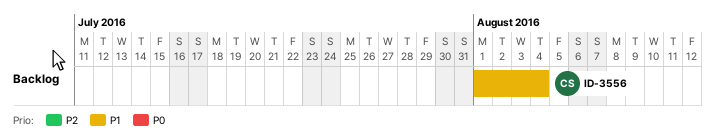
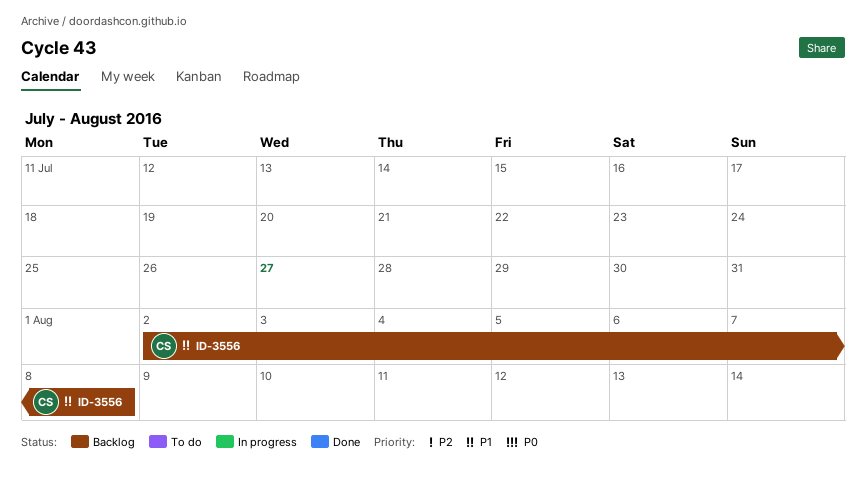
ID-3556, start: Aug 1 -> Aug 2
ID-3556, due: Aug 4 -> Aug 8

